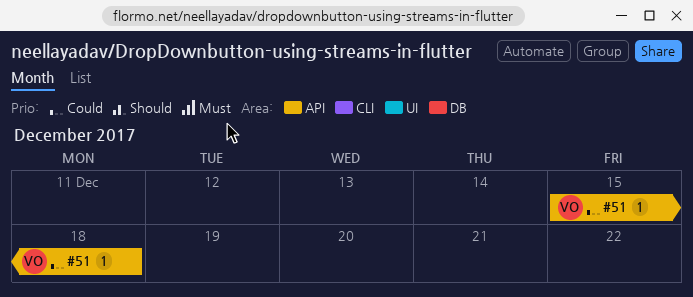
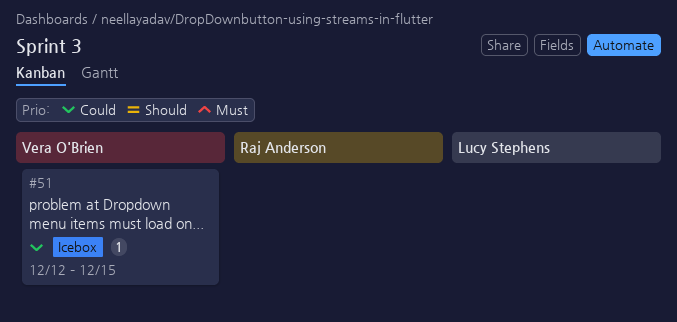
#51, start: Dec 15 -> Dec 12
#51, due: Dec 18 -> Dec 15

